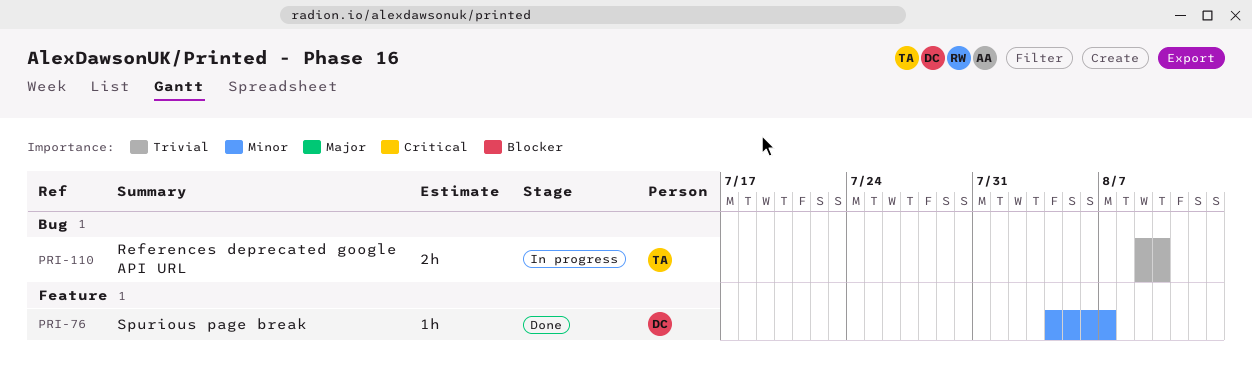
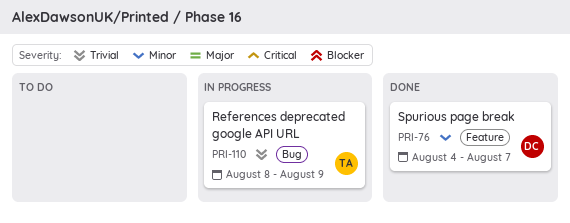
PRI-110, start: Aug 9 -> Aug 8
PRI-110, due: Aug 10 -> Aug 9

